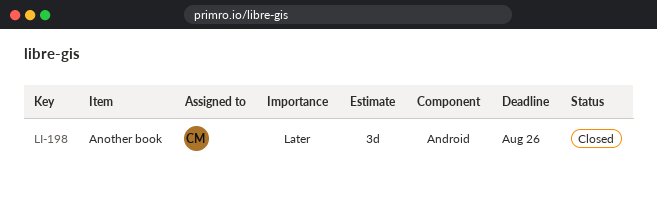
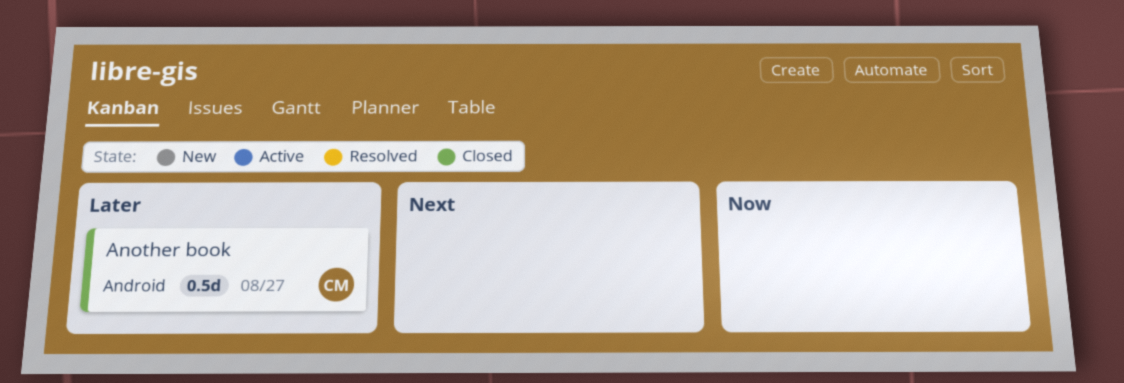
Another book, estimate: 3d -> 0.5d
Another book, due: Aug 26 -> Aug 27

